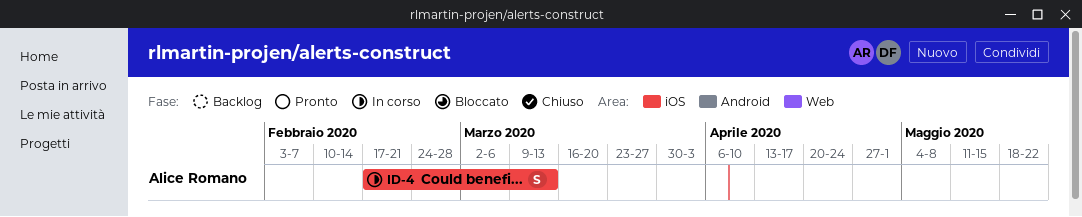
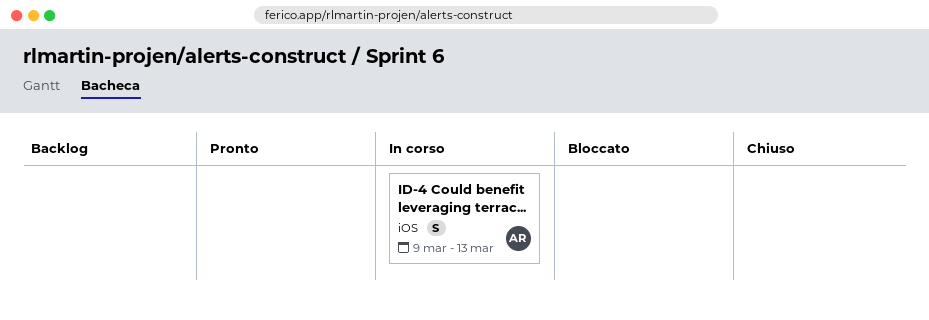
ID-4, start: Feb 17 -> Mar 9

